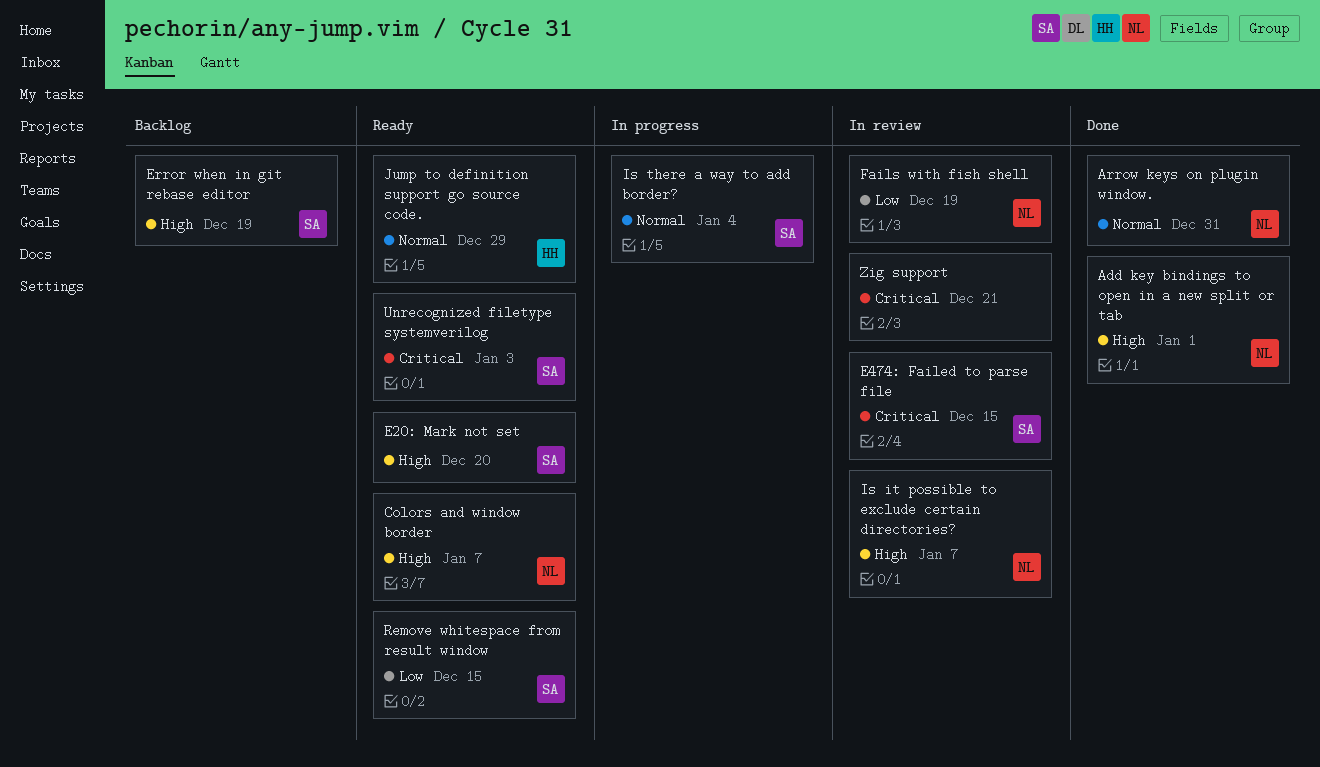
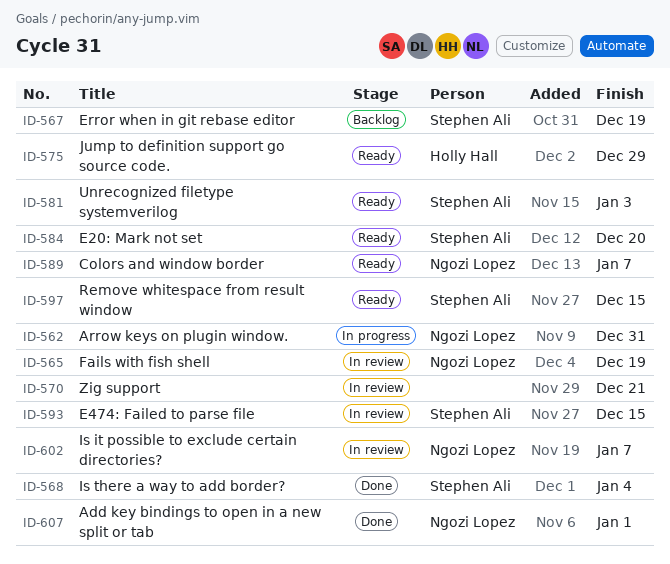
Arrow keys on plugin window., status: Done -> In progress
Is there a way to add border?, status: In progress -> Done

